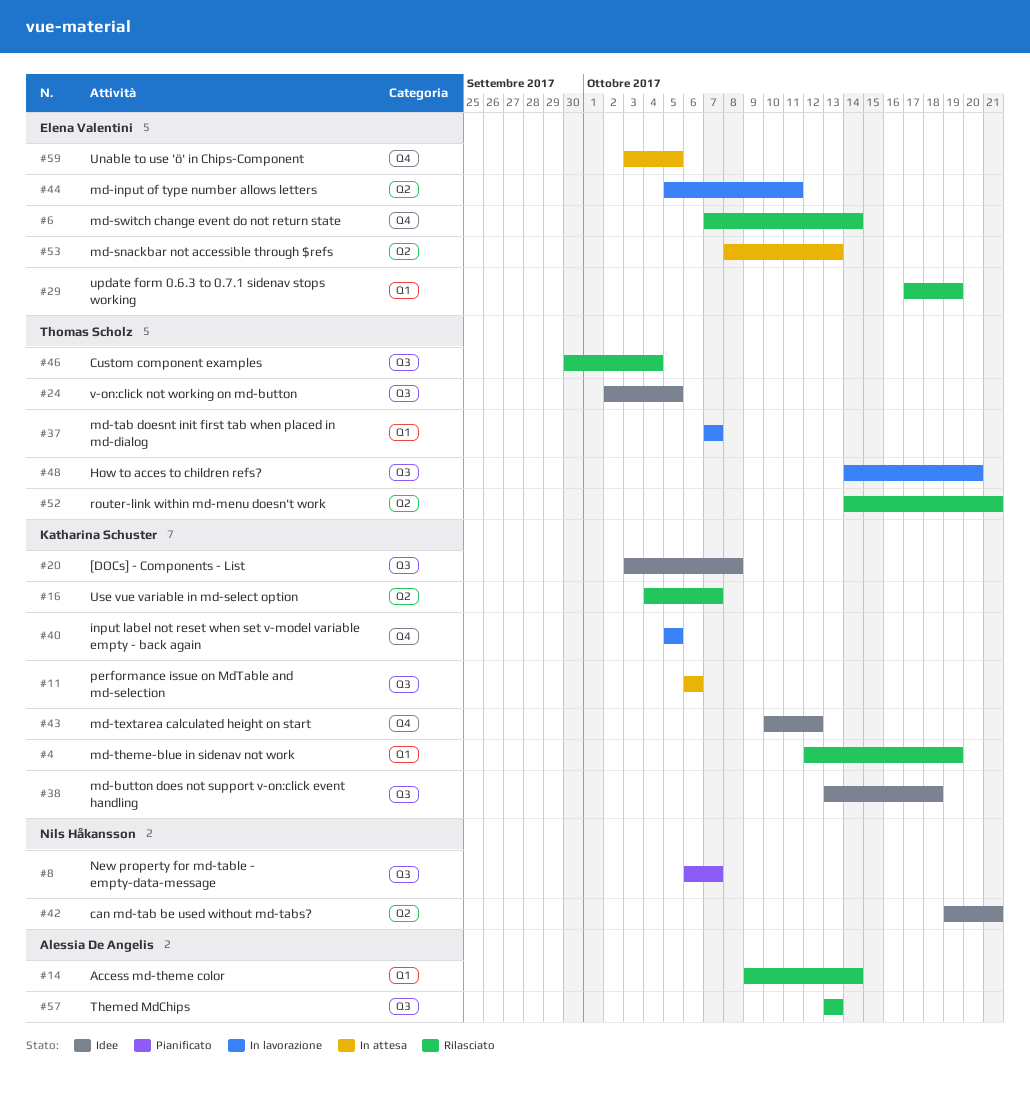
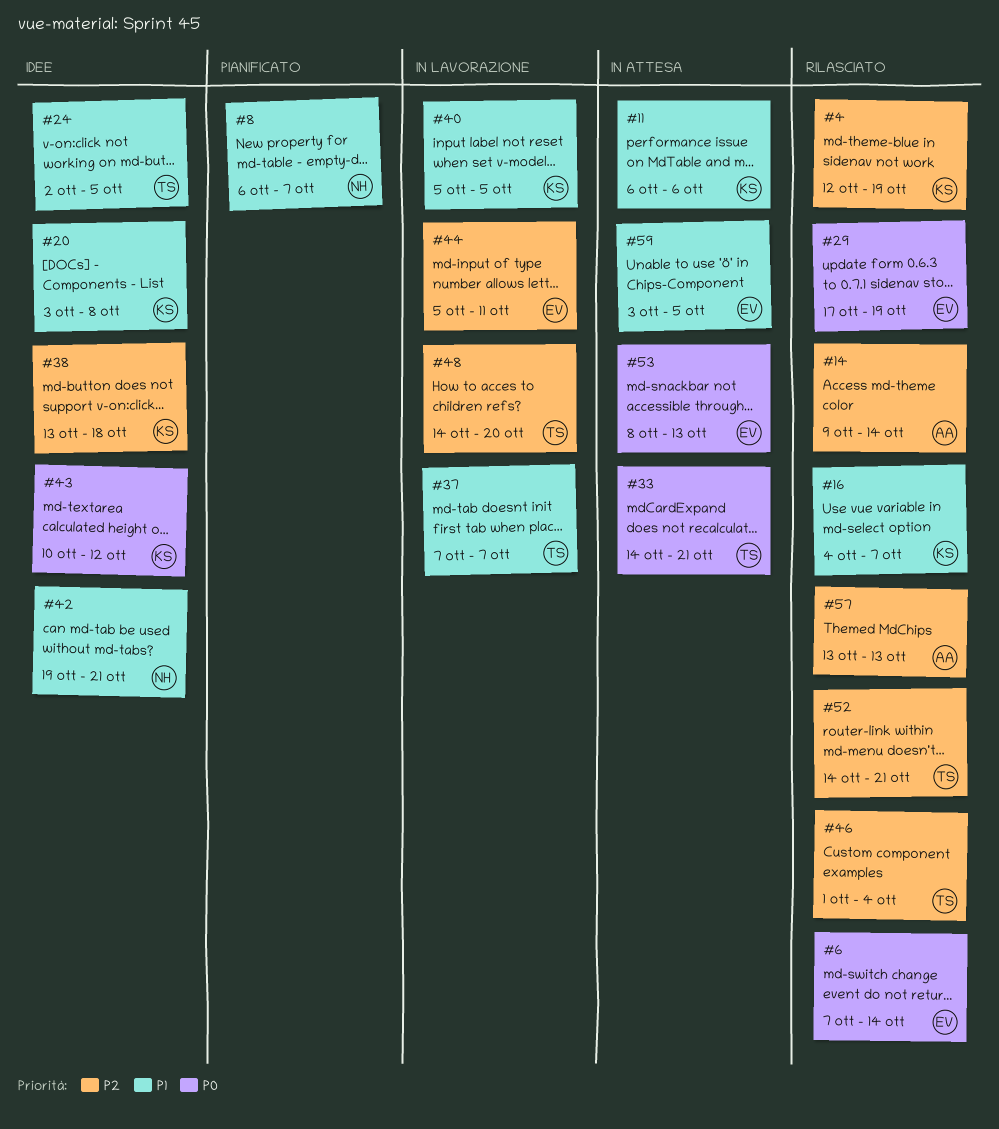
#33: none -> present
#46, start: Sep 30 -> Oct 1

